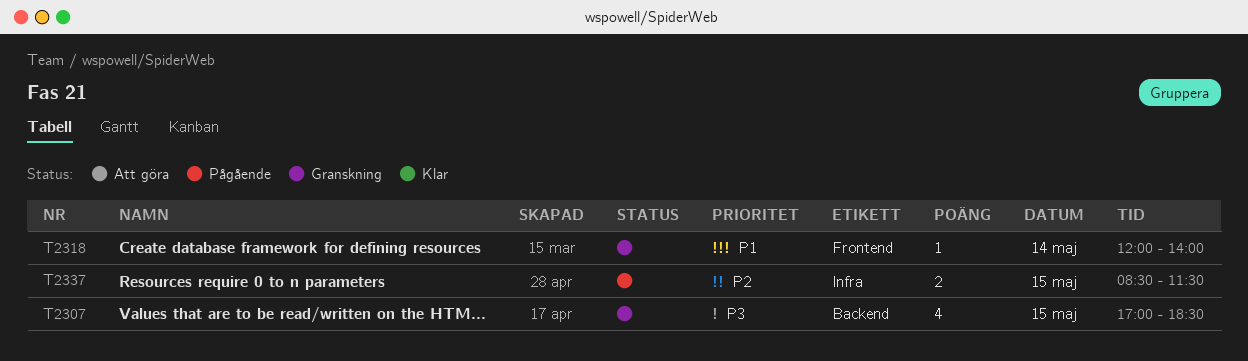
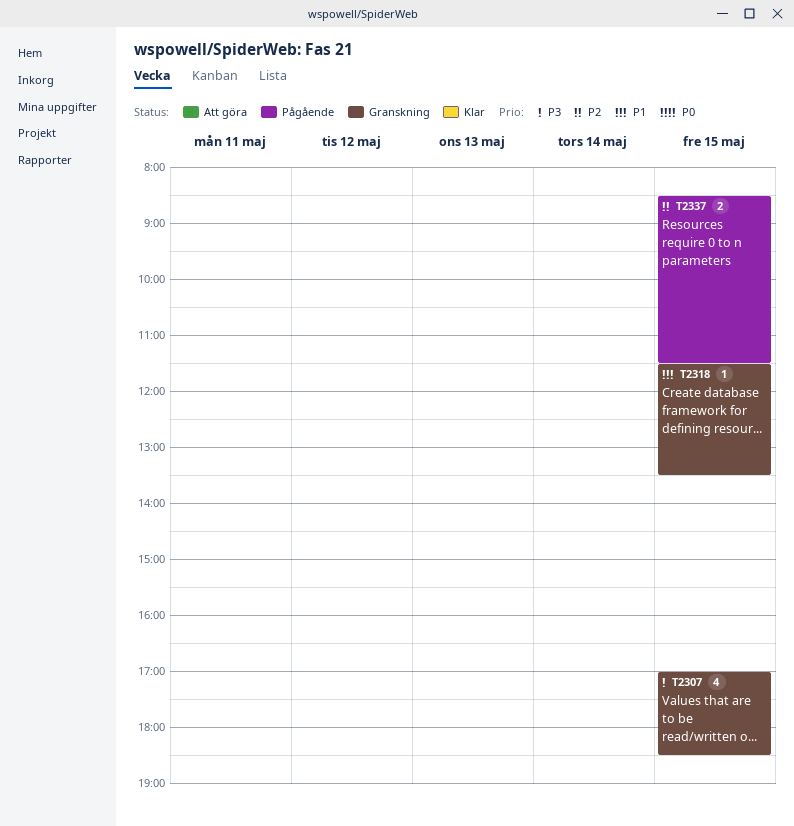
T2318, day: May 14 -> May 15
T2318, begins: 12:00 -> 11:30
T2318, ends: 14:00 -> 13:30

